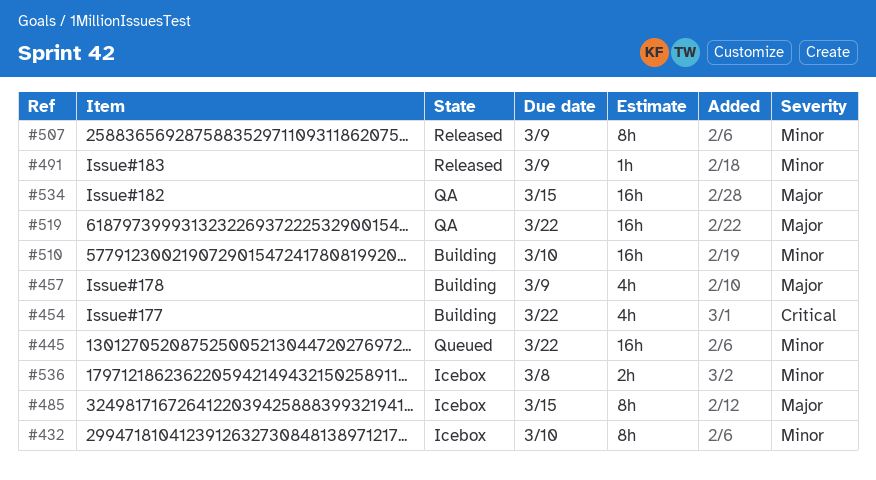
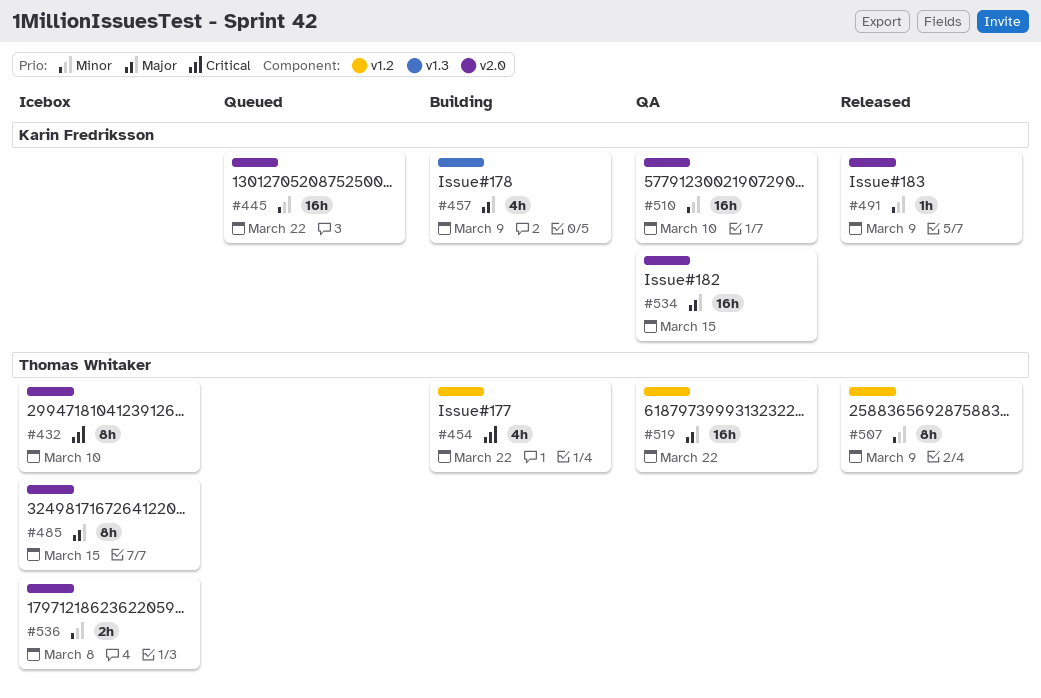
#432, priority: Minor -> Critical
#510, status: Building -> QA

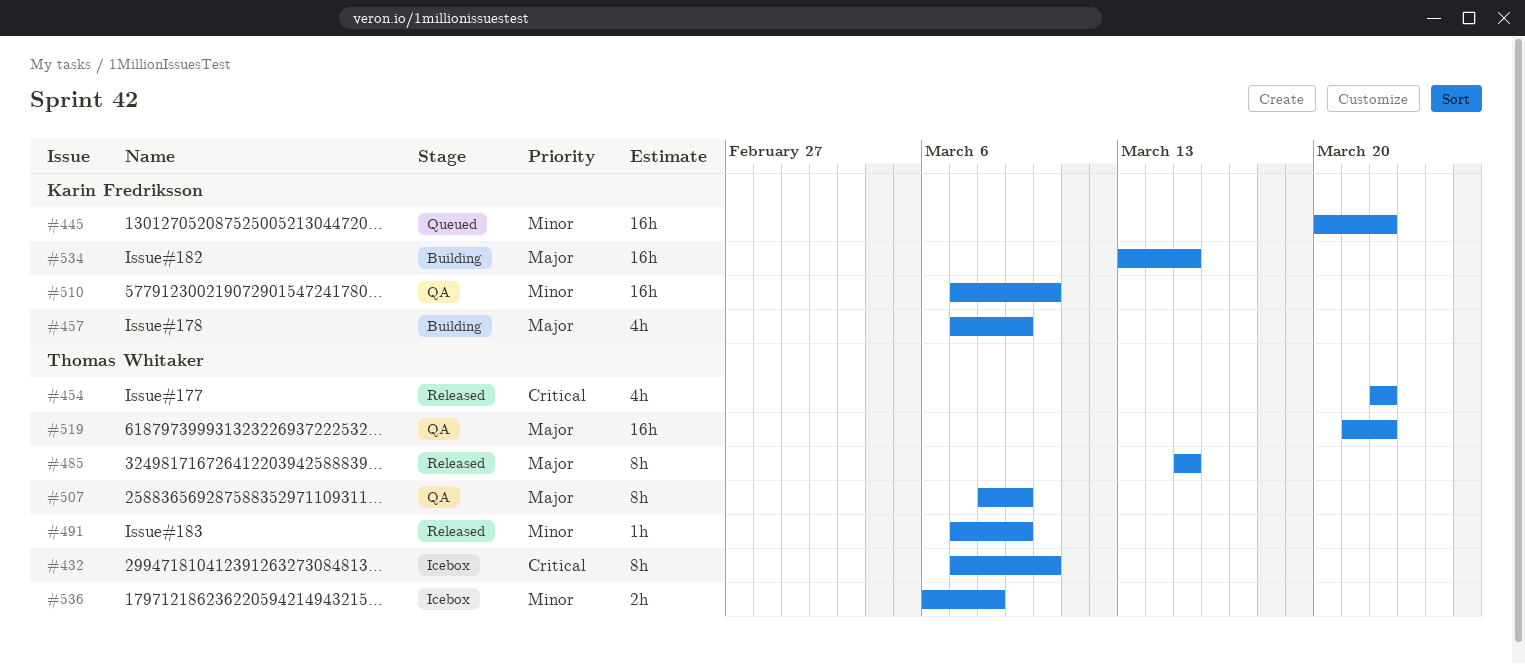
#454, status: Building -> Released
#485, status: Icebox -> Released
#491, owner: Karin Fredriksson -> Thomas Whitaker
#507, status: Released -> QA
#507, priority: Minor -> Major
#534, status: QA -> Building

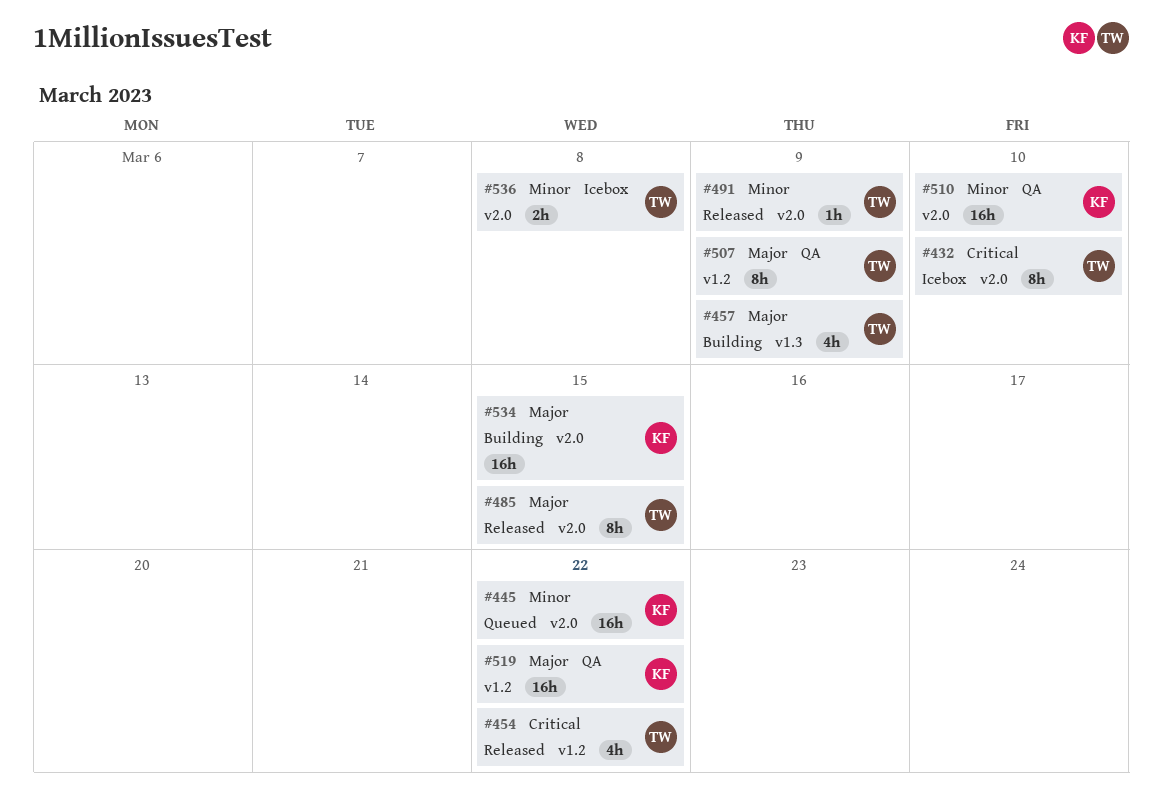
#457, owner: Karin Fredriksson -> Thomas Whitaker
#519, owner: Thomas Whitaker -> Karin Fredriksson

